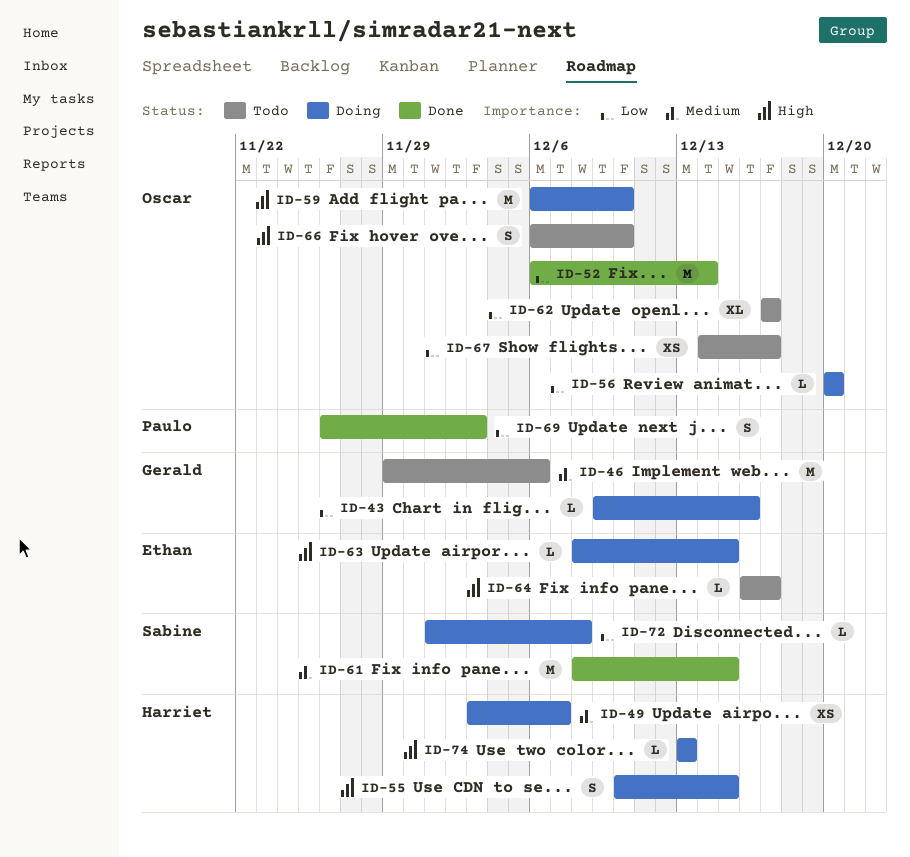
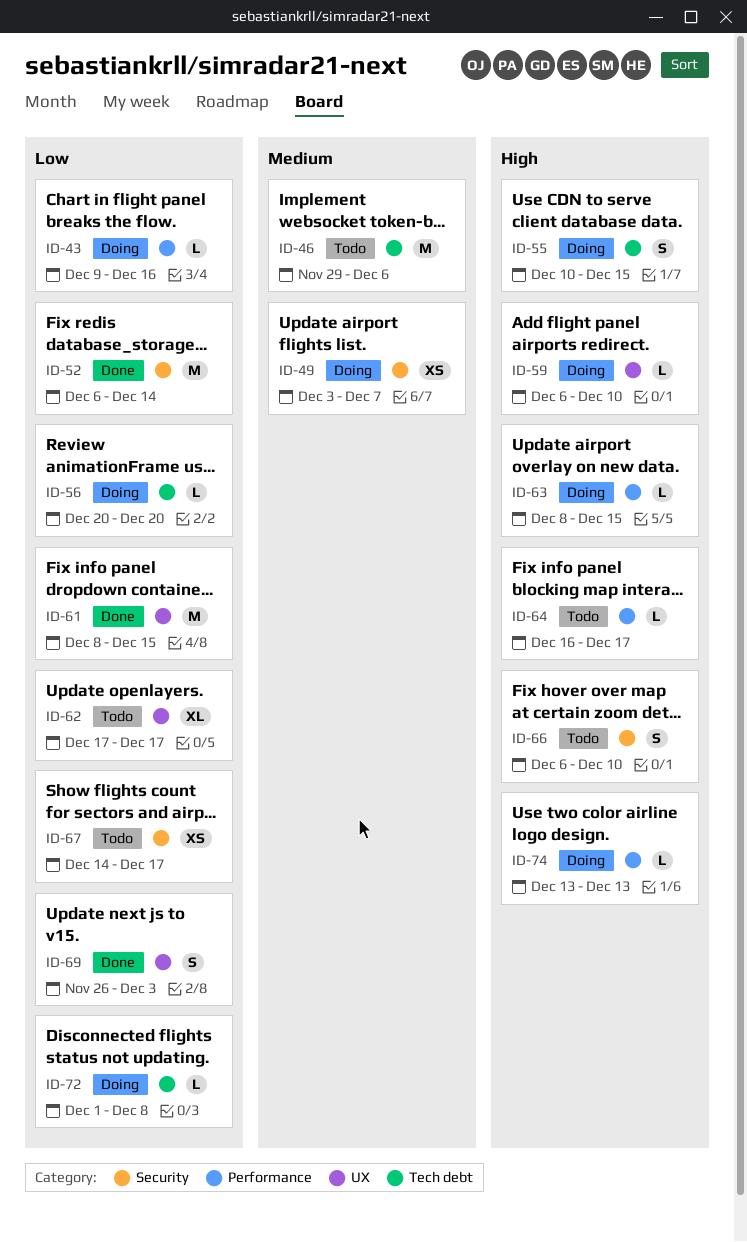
ID-59, estimate: M -> L
ID-61, priority: Medium -> Low

